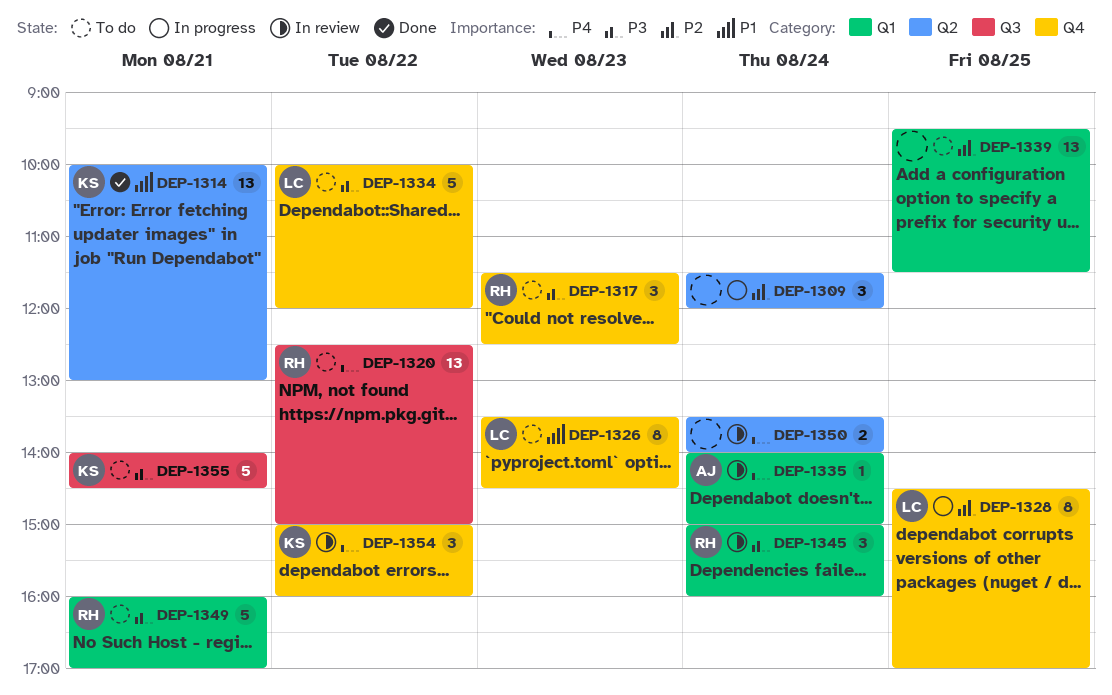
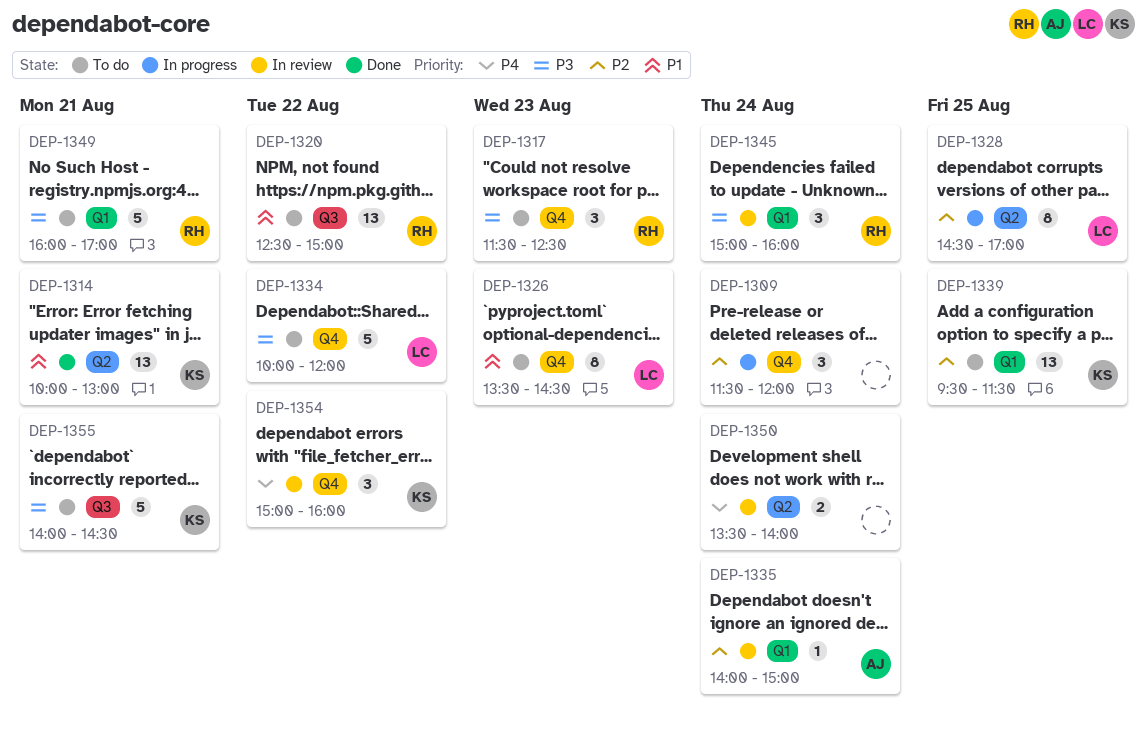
DEP-1309, label: Q2 -> Q4
DEP-1320, priority: P4 -> P1
DEP-1328, label: Q4 -> Q2
DEP-1335, priority: P4 -> P2
DEP-1339, owner: none -> KS

